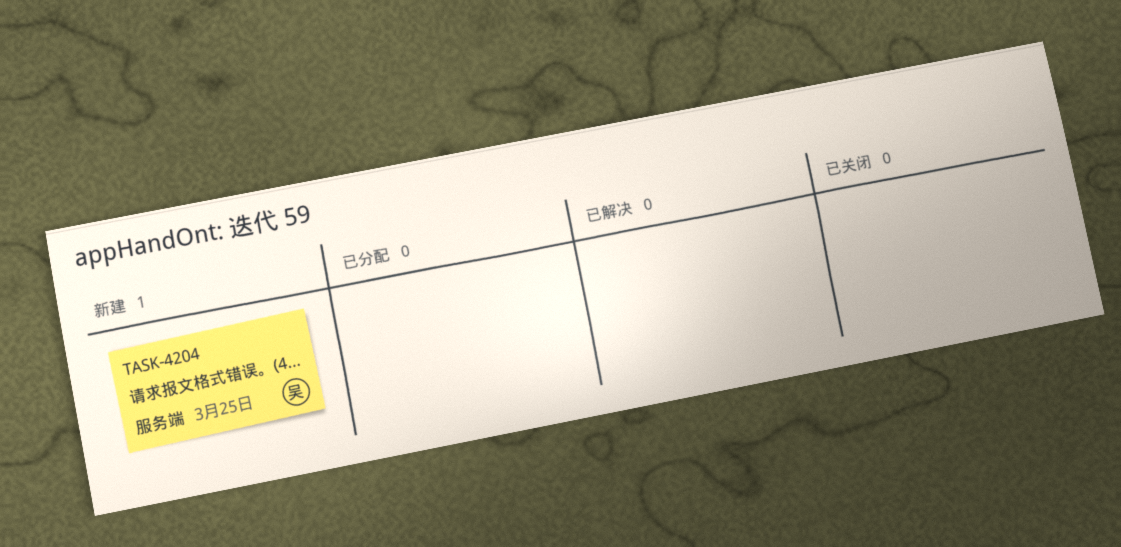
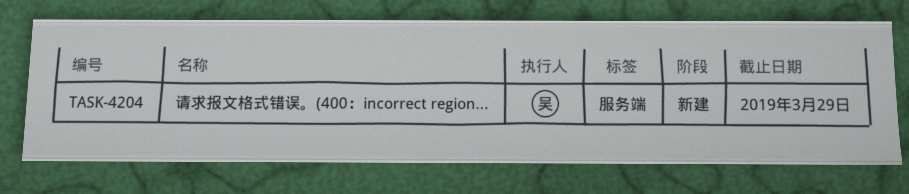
TASK-4204, due: Mar 25 -> Mar 29

